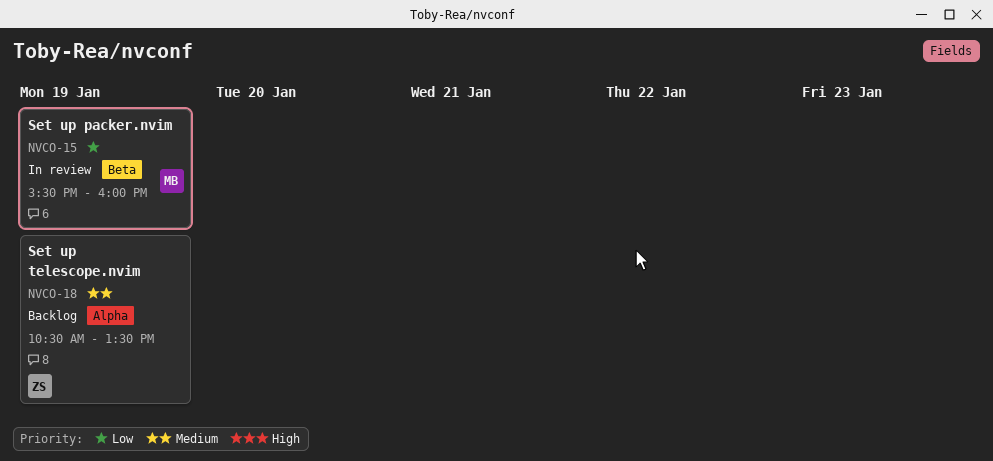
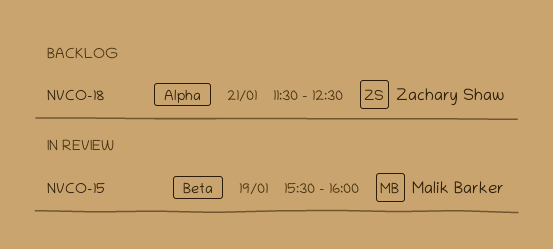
NVCO-18, day: Jan 19 -> Jan 21
NVCO-18, begins: 10:30 -> 11:30
NVCO-18, ends: 13:30 -> 12:30

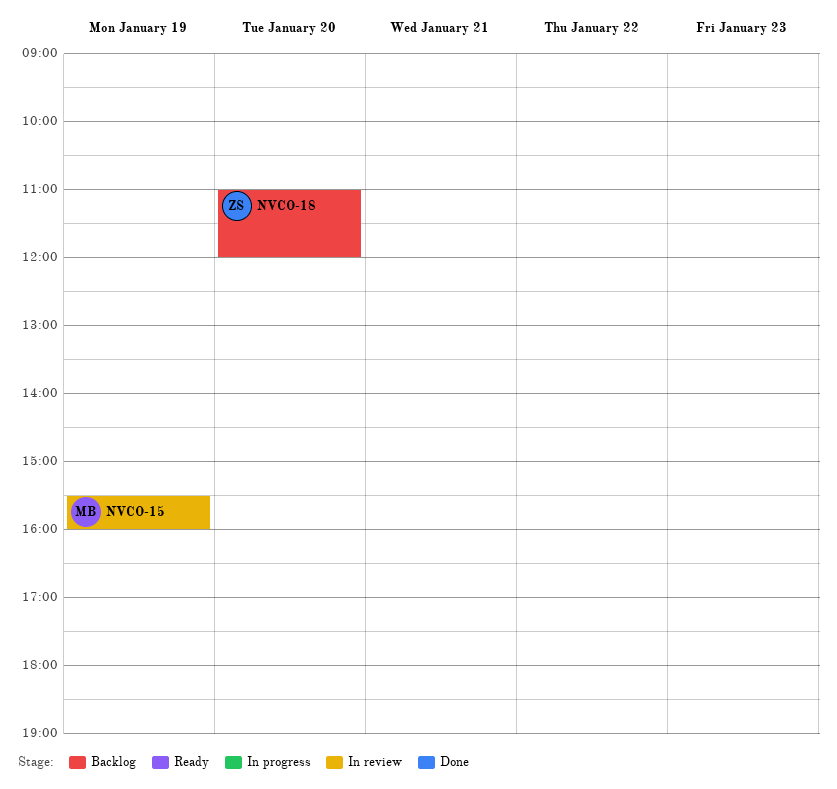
NVCO-18, day: Jan 21 -> Jan 20
NVCO-18, begins: 11:30 -> 11:00
NVCO-18, ends: 12:30 -> 12:00

